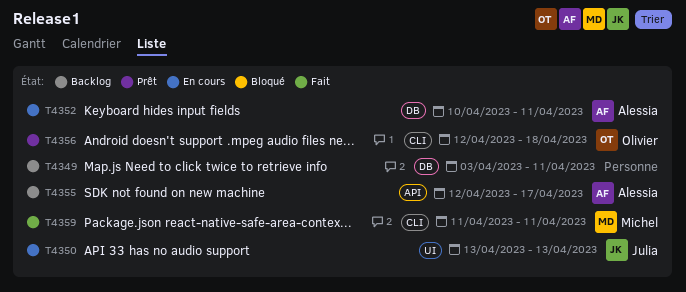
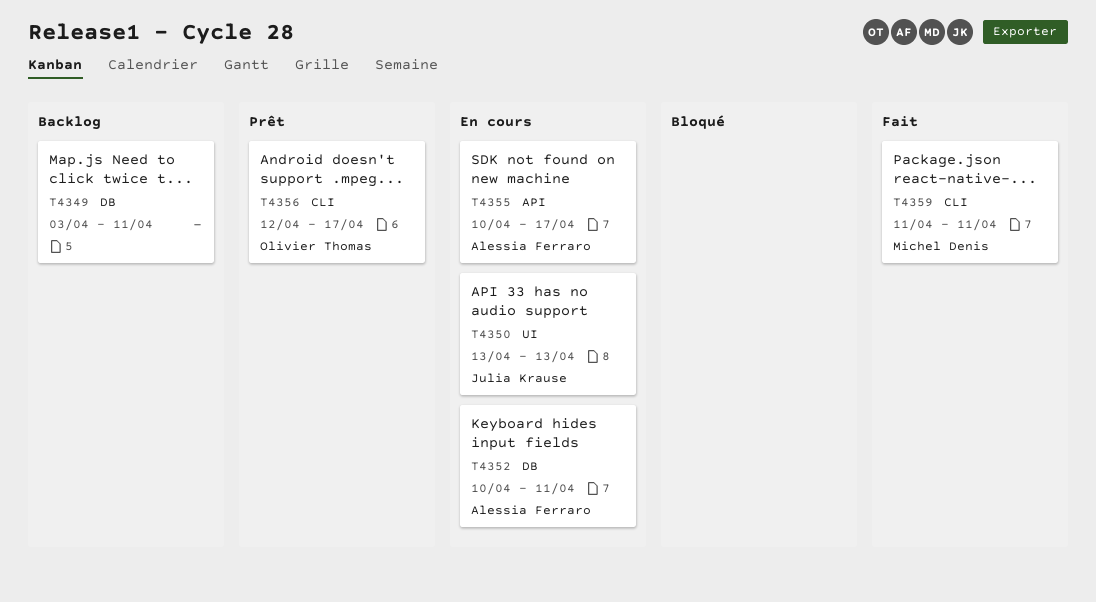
T4355, status: Backlog -> En cours
T4355, start: Apr 12 -> Apr 10
T4356, due: Apr 18 -> Apr 17

